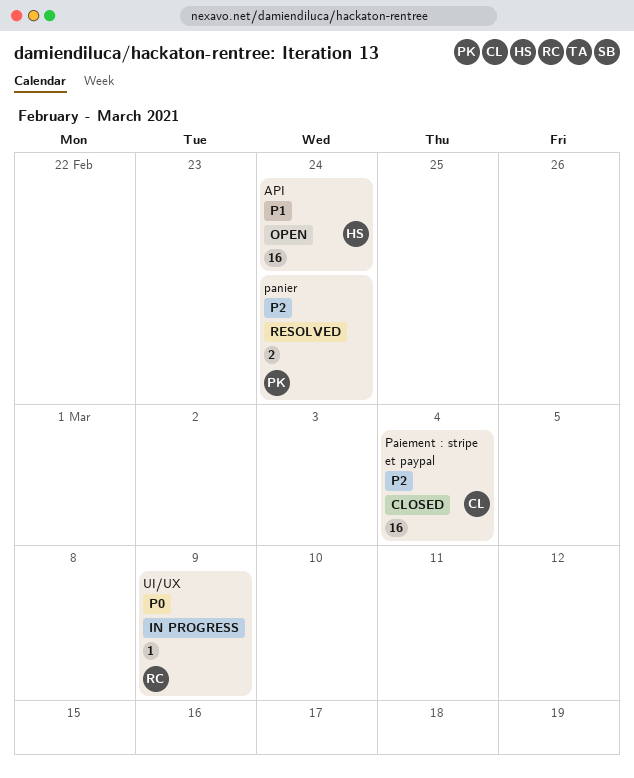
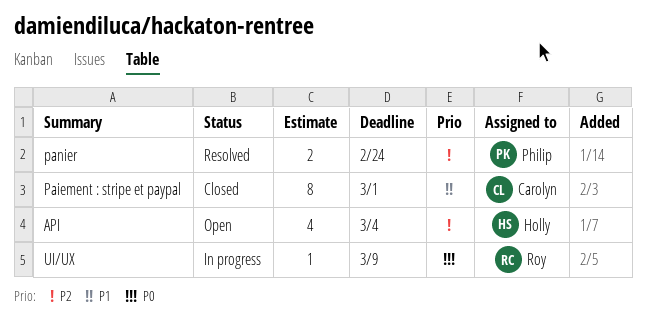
API, priority: P1 -> P2
API, estimate: 16 -> 4
API, due: Feb 24 -> Mar 4
Paiement : stripe et paypal, priority: P2 -> P1
Paiement : stripe et paypal, estimate: 16 -> 8
Paiement : stripe et paypal, due: Mar 4 -> Mar 1

